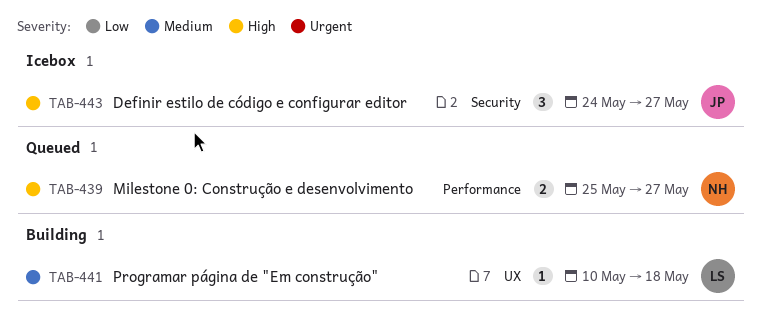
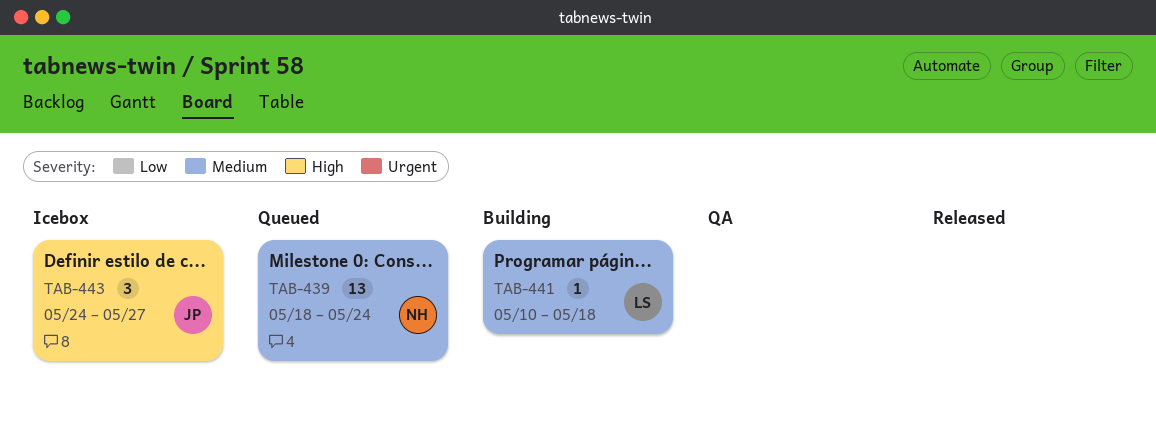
TAB-439, priority: High -> Medium
TAB-439, estimate: 2 -> 13
TAB-439, start: May 25 -> May 18
TAB-439, due: May 27 -> May 24

